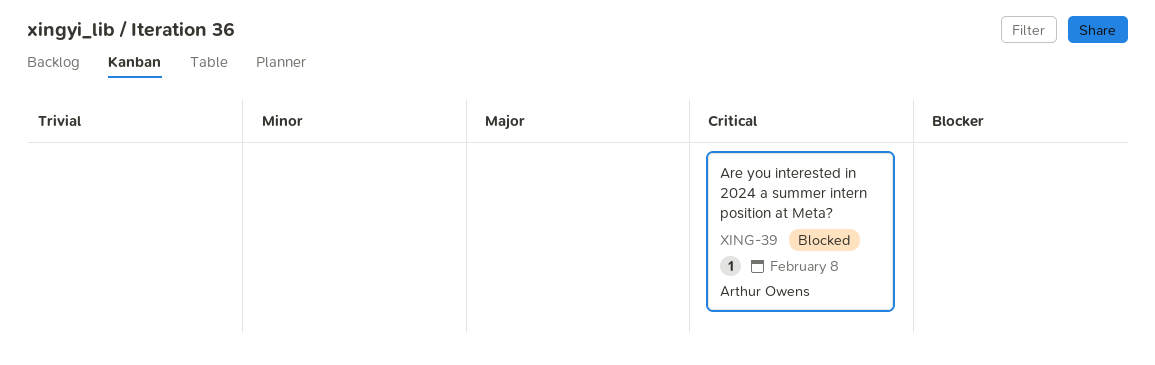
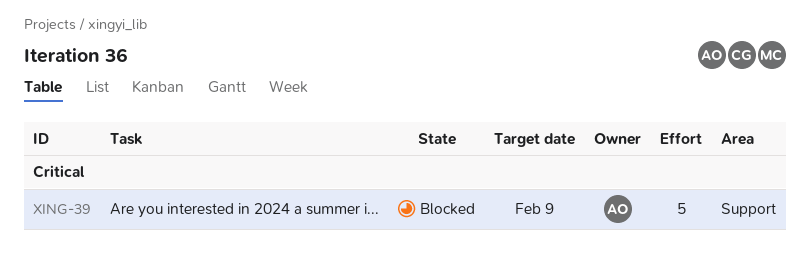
XING-39, estimate: 1 -> 5
XING-39, due: Feb 8 -> Feb 9

